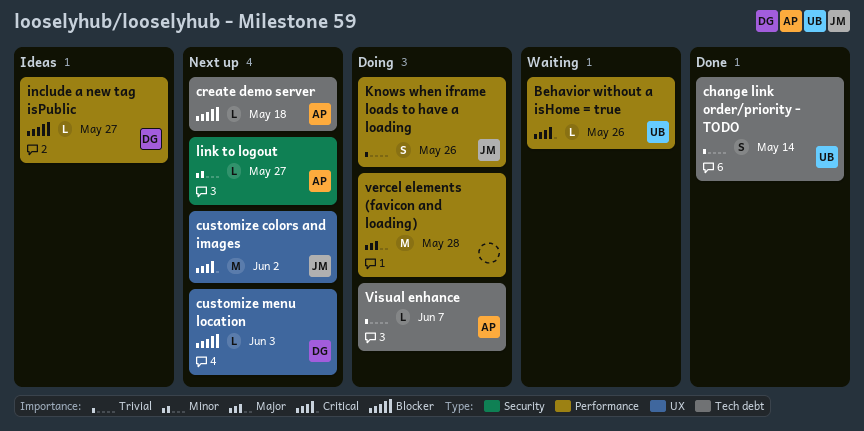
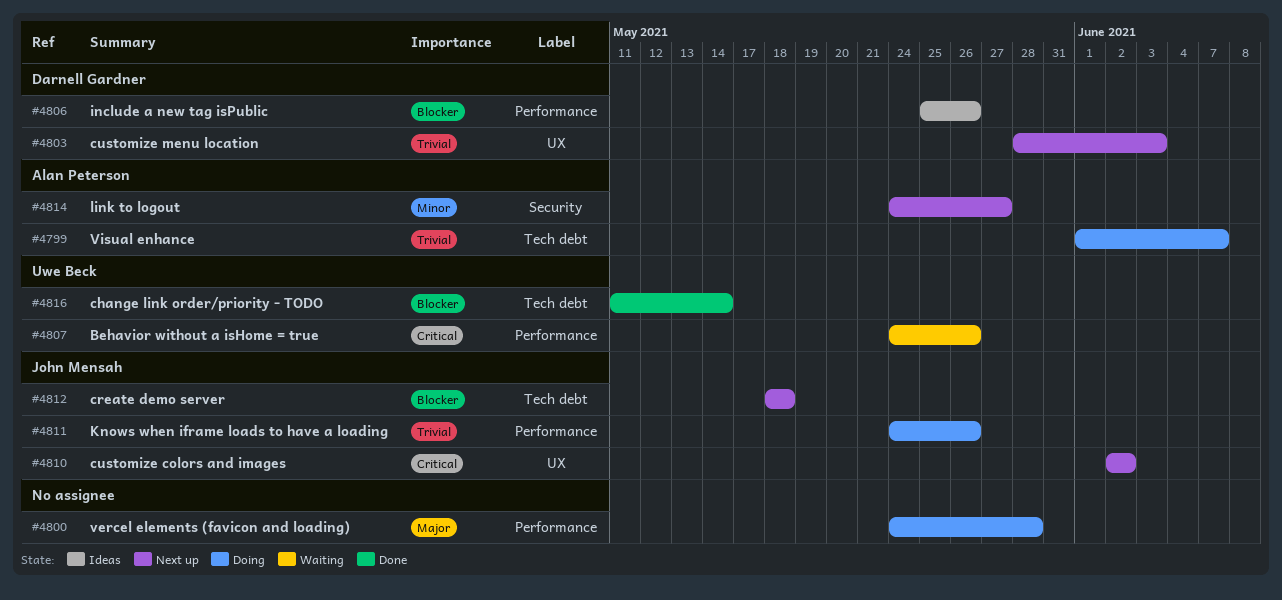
change link order/priority - TODO, priority: Trivial -> Blocker
create demo server, owner: Alan Peterson -> John Mensah
customize menu location, priority: Blocker -> Trivial
include a new tag isPublic, due: May 27 -> May 26

